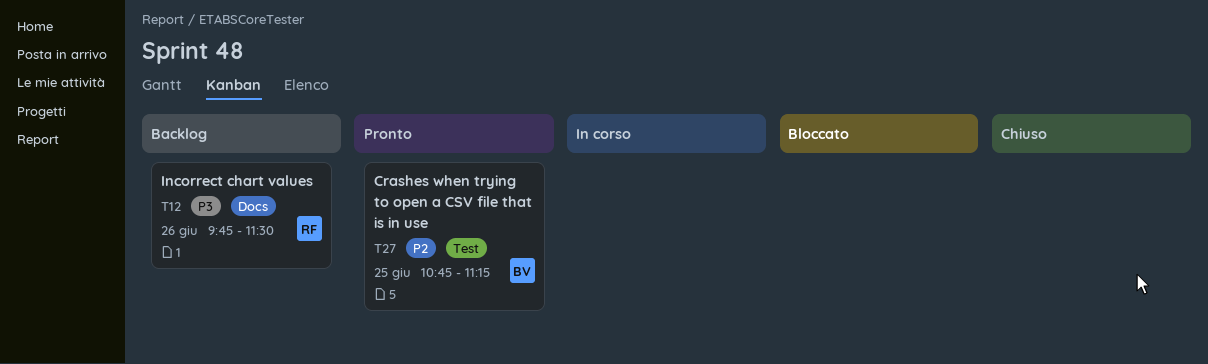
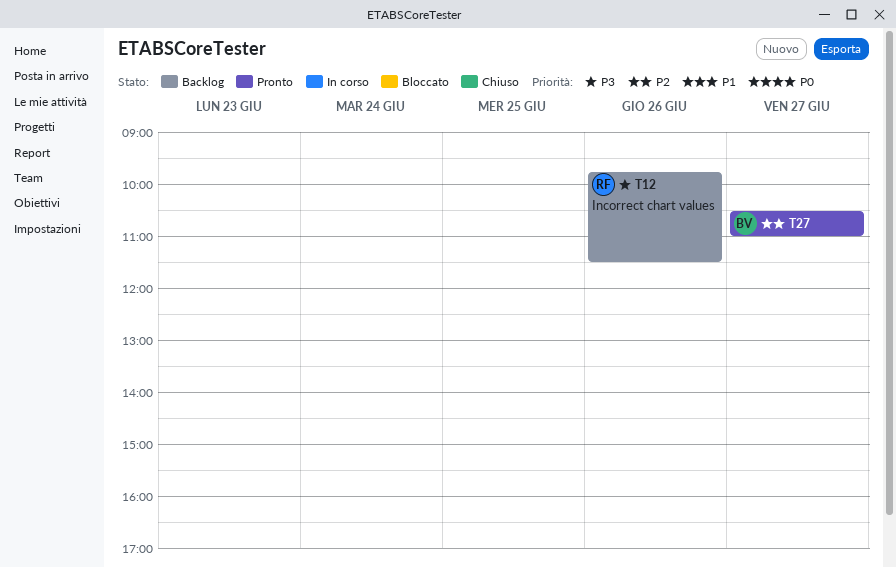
T27, day: Jun 25 -> Jun 27
T27, begins: 10:45 -> 10:30
T27, ends: 11:15 -> 11:00

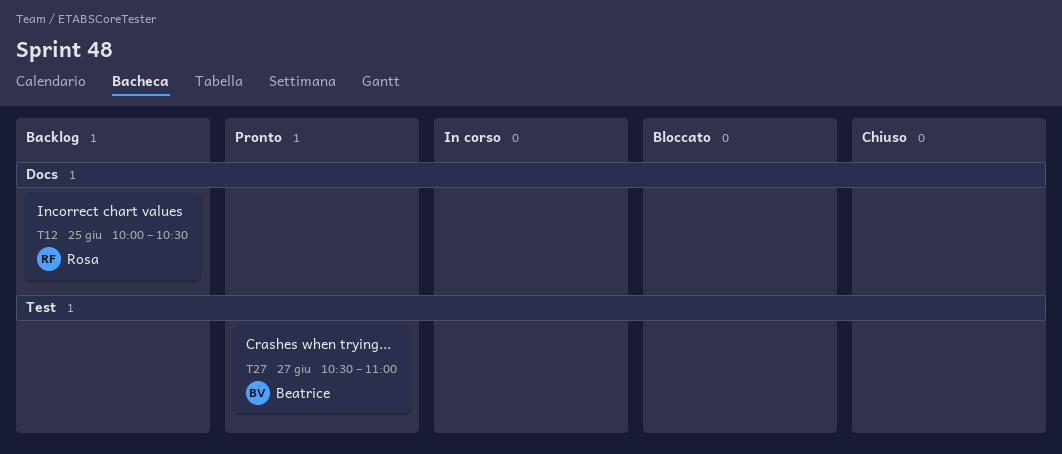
T12, day: Jun 26 -> Jun 25
T12, begins: 09:45 -> 10:00
T12, ends: 11:30 -> 10:30

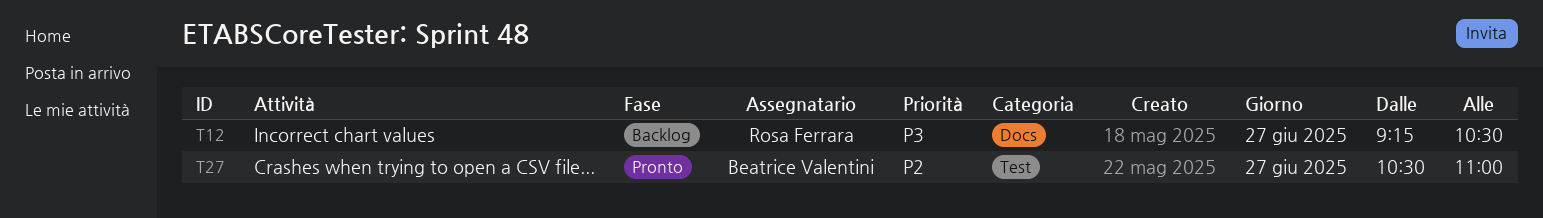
T12, day: Jun 25 -> Jun 27
T12, begins: 10:00 -> 09:15

